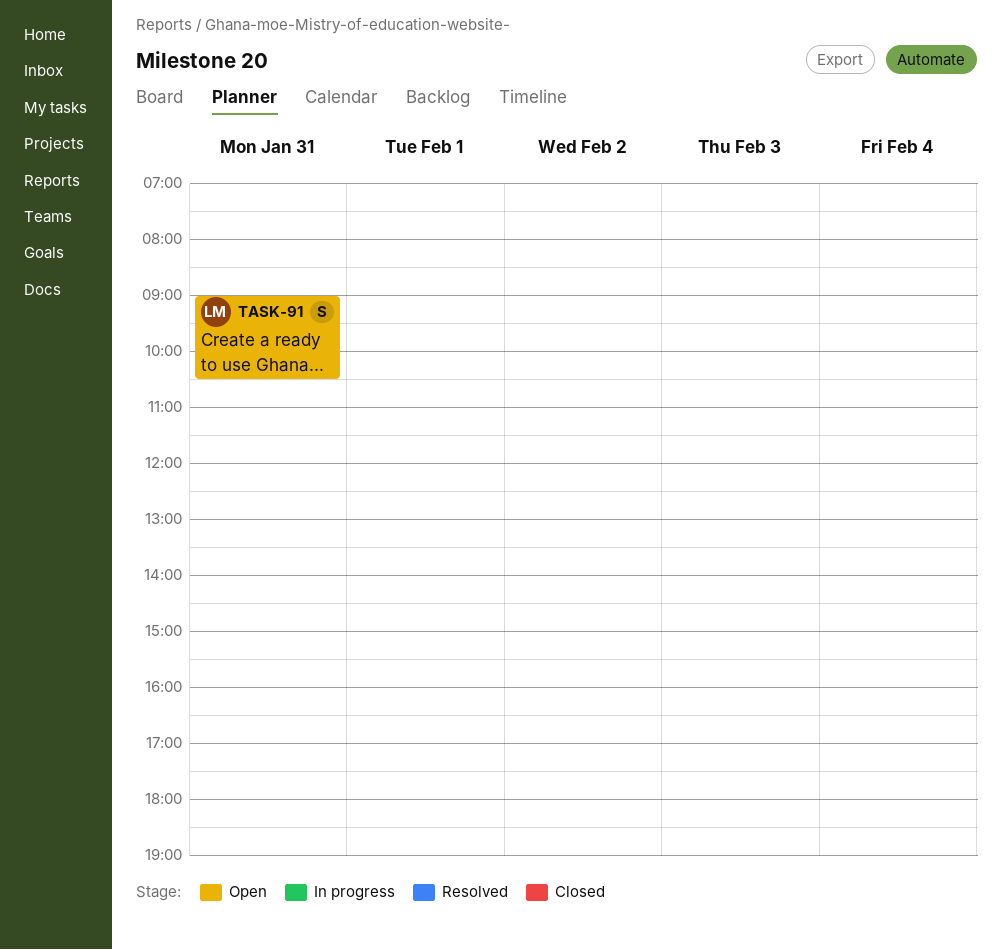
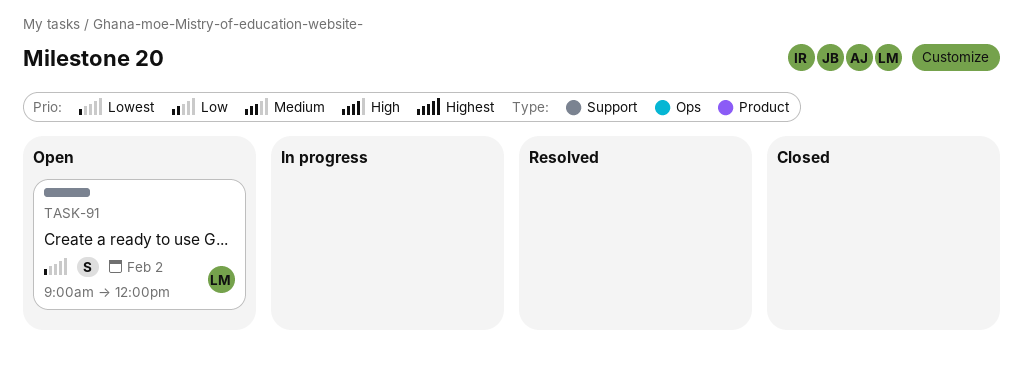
TASK-91, day: Jan 31 -> Feb 2
TASK-91, ends: 10:30 -> 12:00

